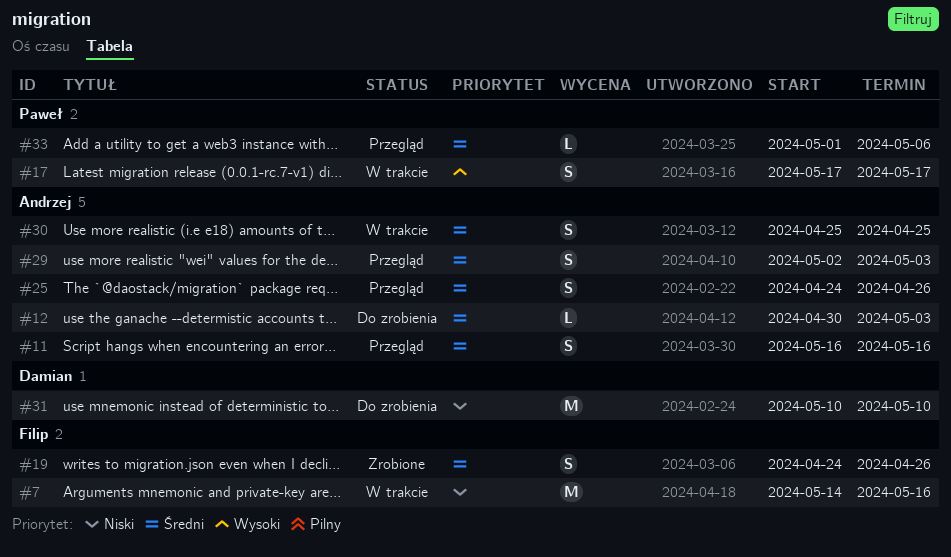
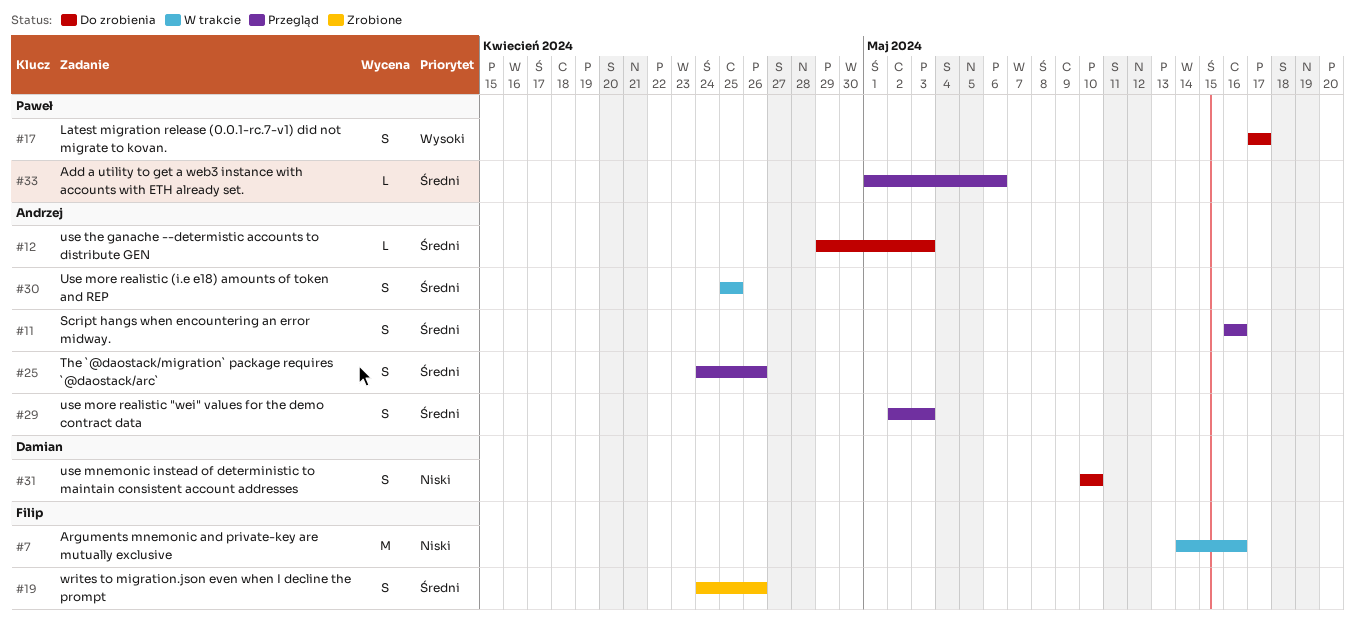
#12, start: Apr 30 -> Apr 29
#17, status: W trakcie -> Do zrobienia
#31, estimate: M -> S

